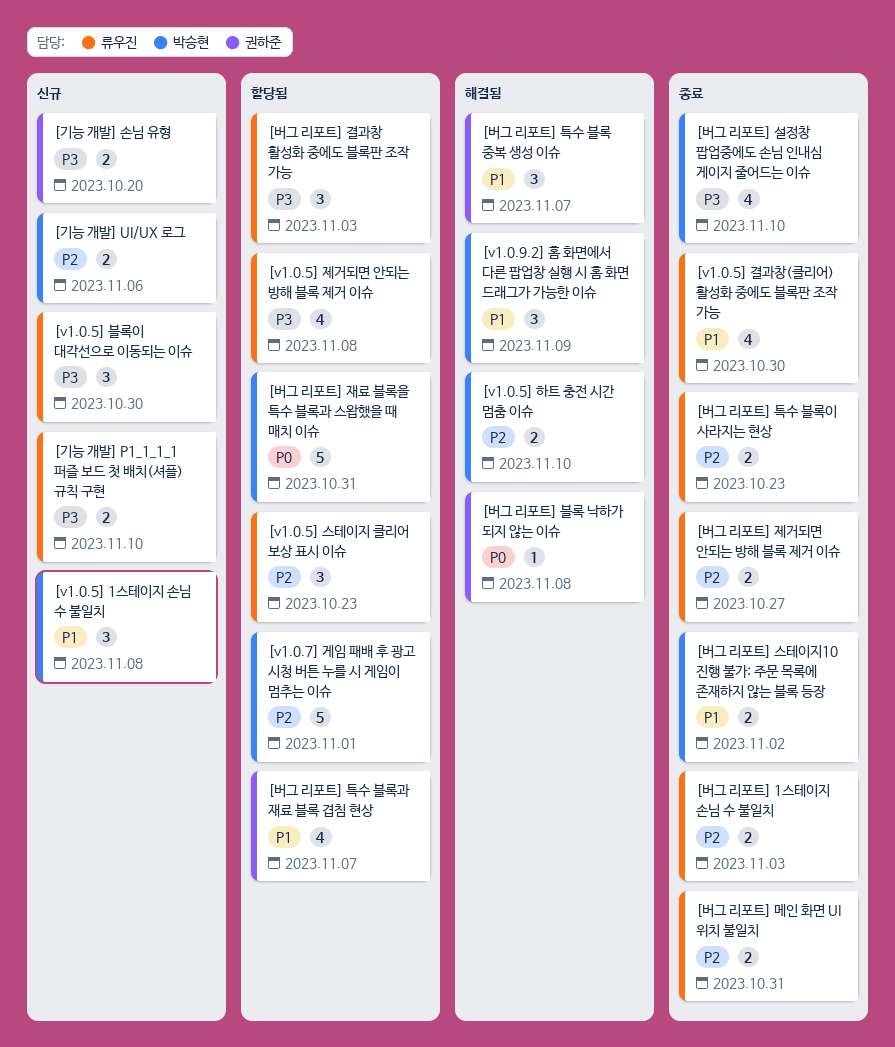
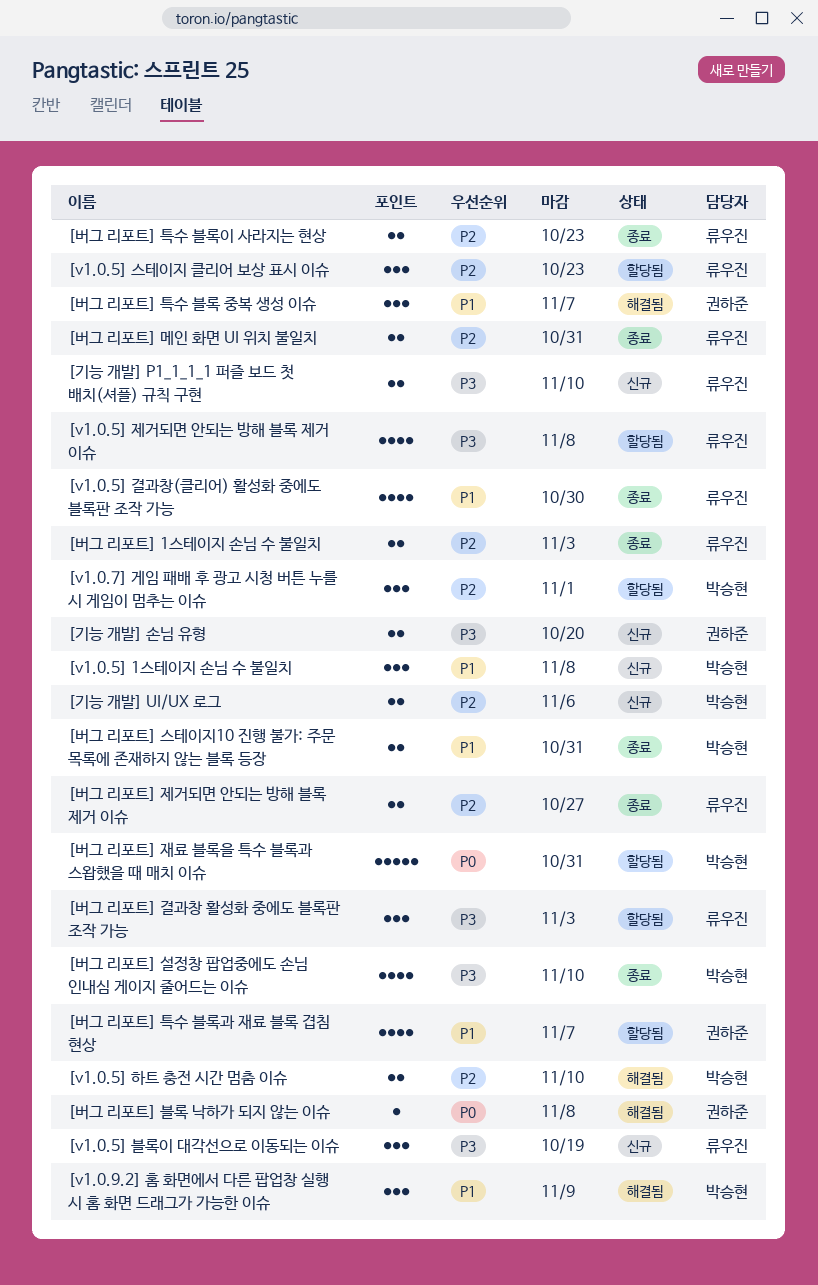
[v1.0.5] 블록이 대각선으로 이동되는 이슈, due: Oct 30 -> Oct 19
[v1.0.7] 게임 패배 후 광고 시청 버튼 누를 시 게임이 멈추는 이슈, estimate: 5 -> 3
[버그 리포트] 스테이지10 진행 불가: 주문 목록에 존재하지 않는 블록 등장, due: Nov 2 -> Oct 31

